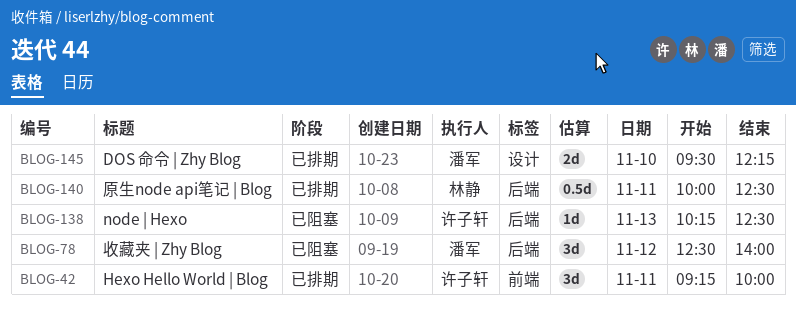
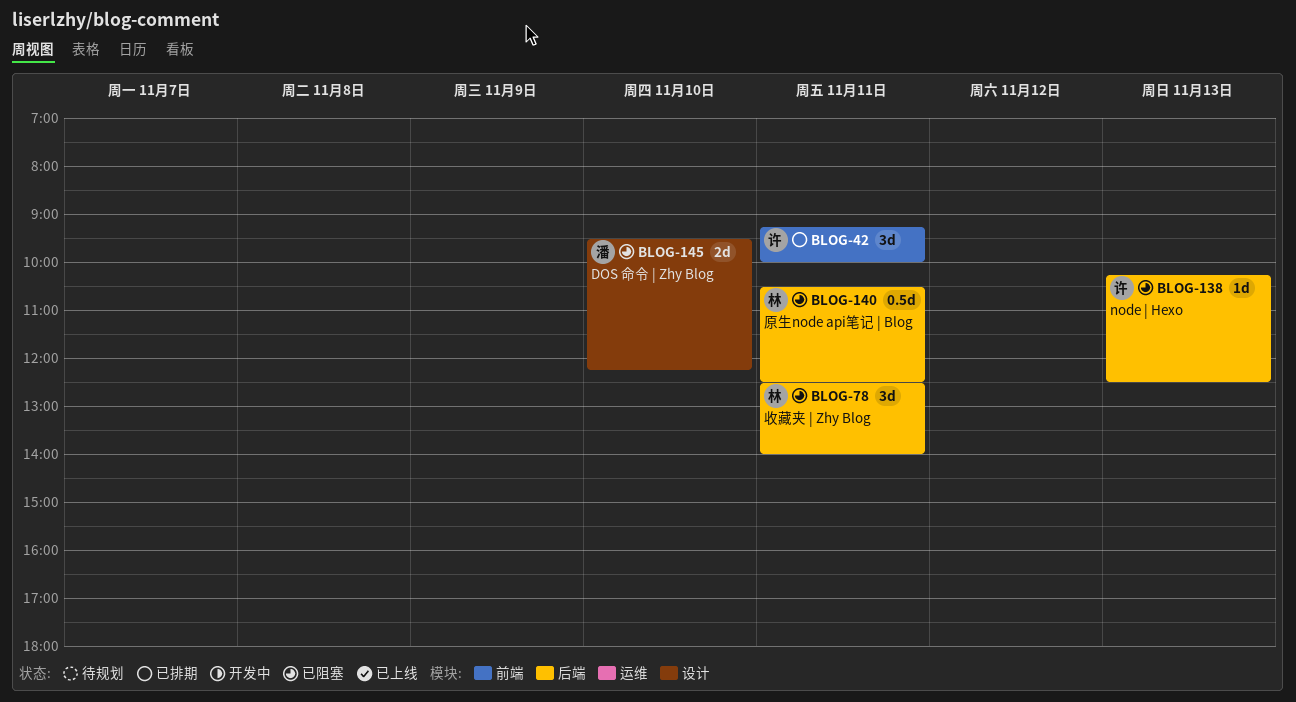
BLOG-78, owner: 潘军 -> 林静
BLOG-78, day: Nov 12 -> Nov 11
BLOG-140, status: 已排期 -> 已阻塞
BLOG-140, begins: 10:00 -> 10:30
BLOG-145, status: 已排期 -> 已阻塞

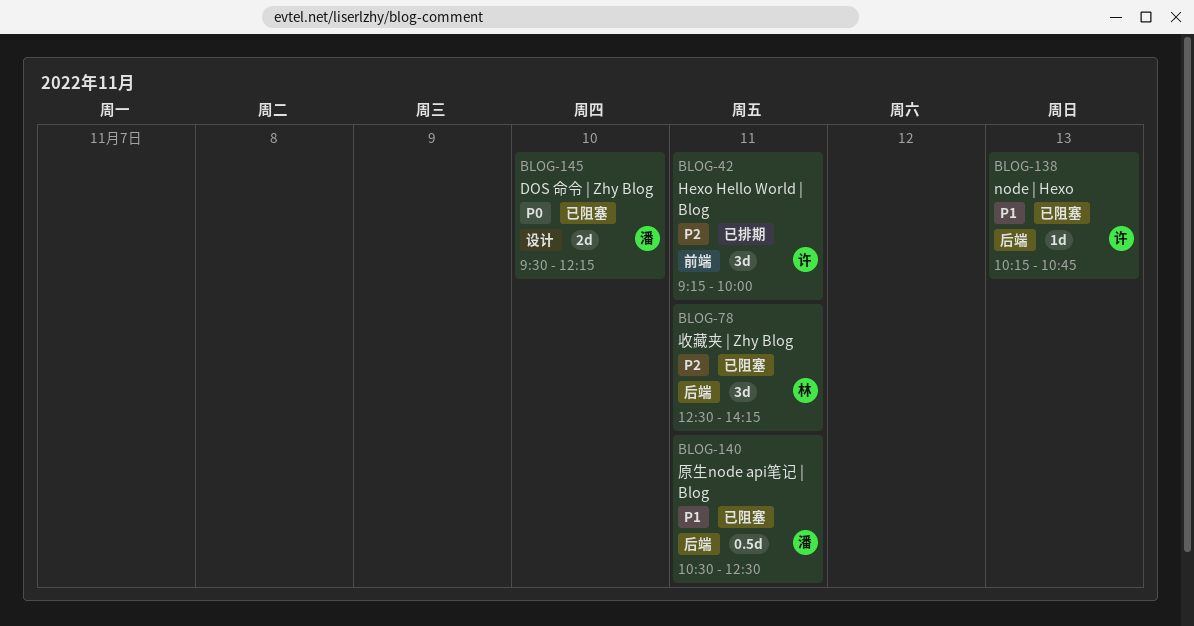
BLOG-78, ends: 14:00 -> 14:15
BLOG-138, ends: 12:30 -> 10:45
BLOG-140, owner: 林 -> 潘

